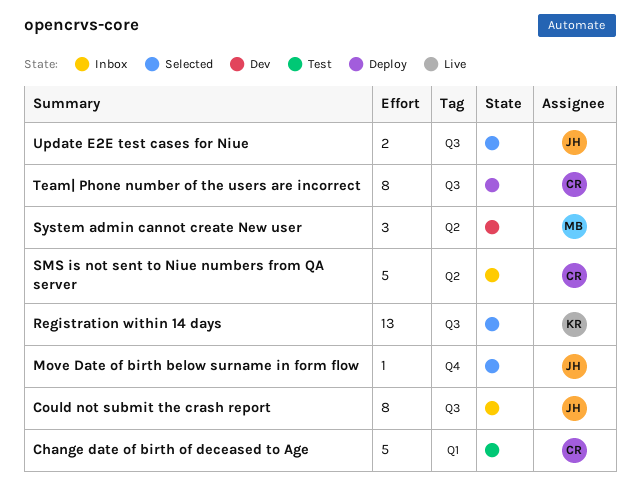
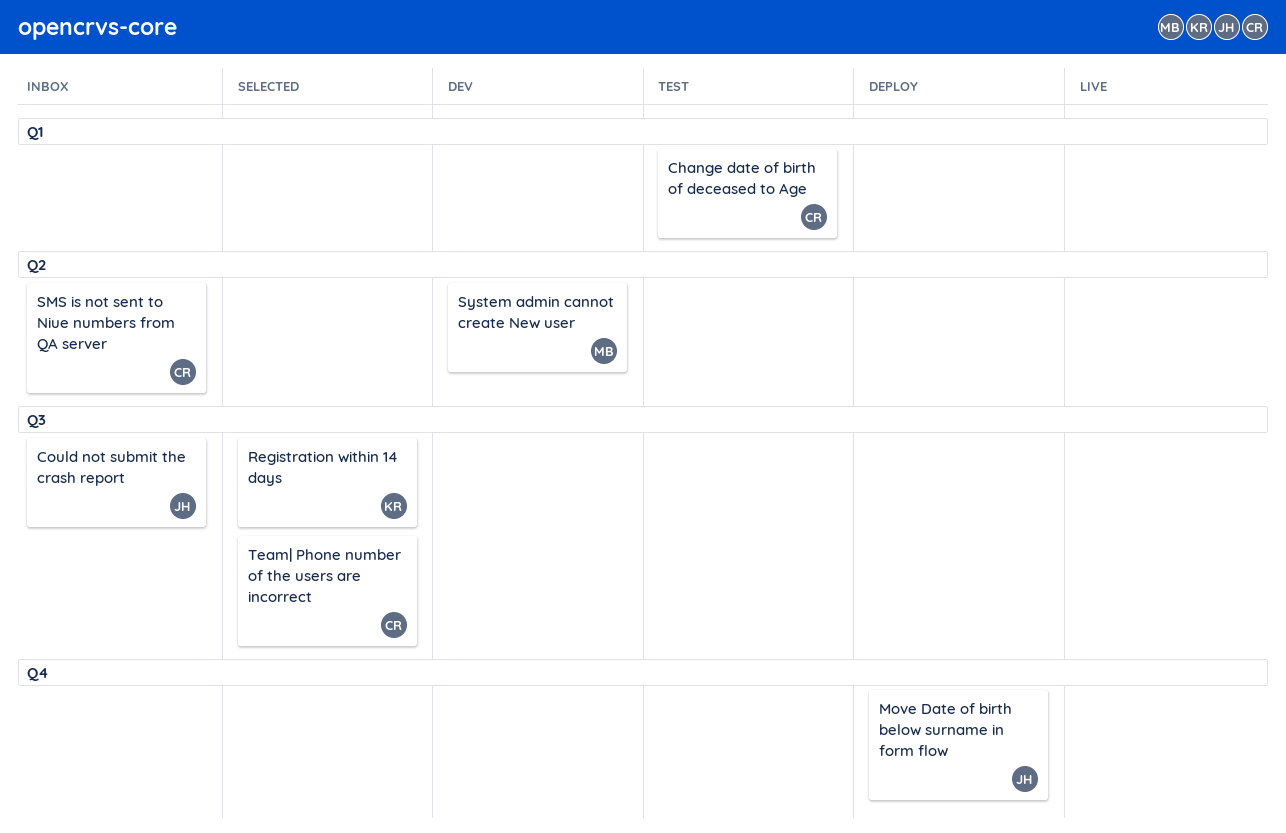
Move Date of birth below surname in form flow, status: Selected -> Deploy
Team| Phone number of the users are incorrect, status: Deploy -> Selected
Update E2E test cases for Niue: present -> none

